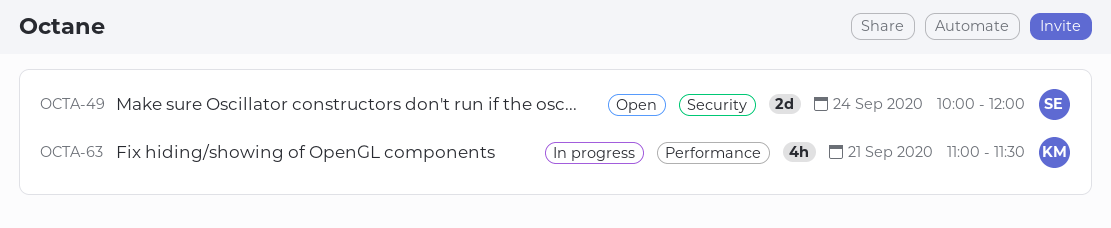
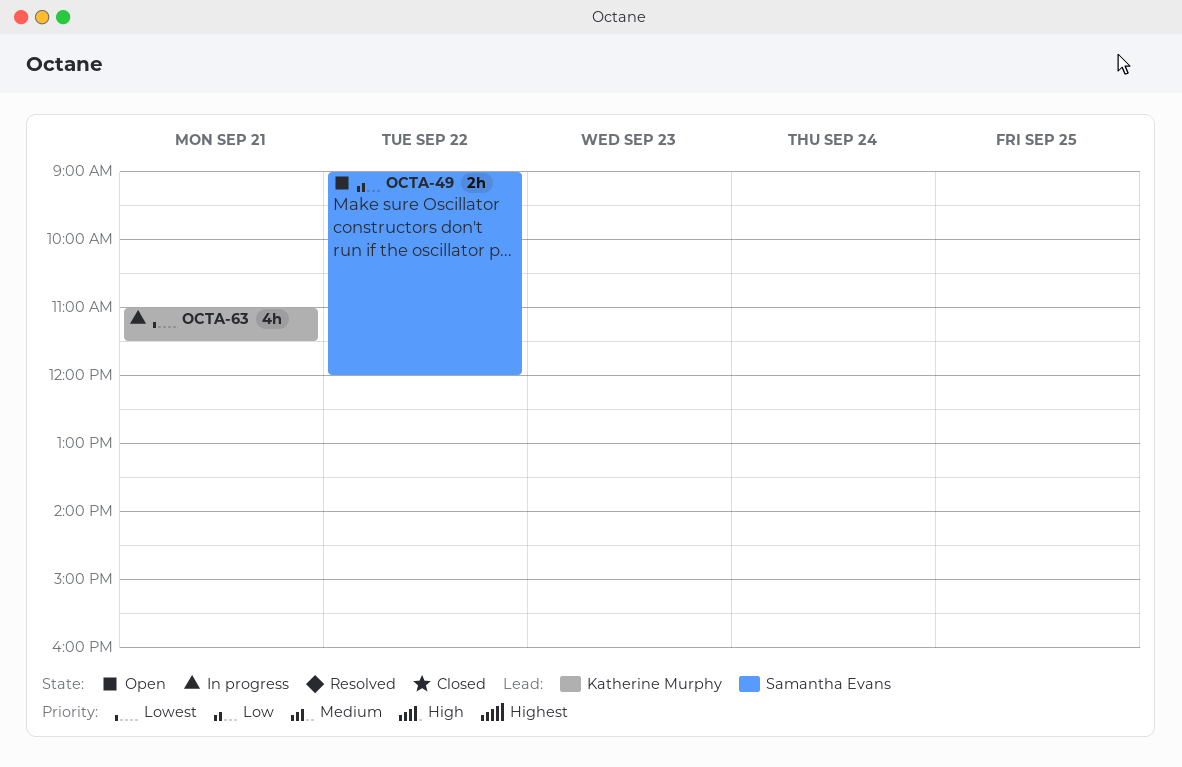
OCTA-49, estimate: 2d -> 2h
OCTA-49, day: Sep 24 -> Sep 22
OCTA-49, begins: 10:00 -> 09:00

